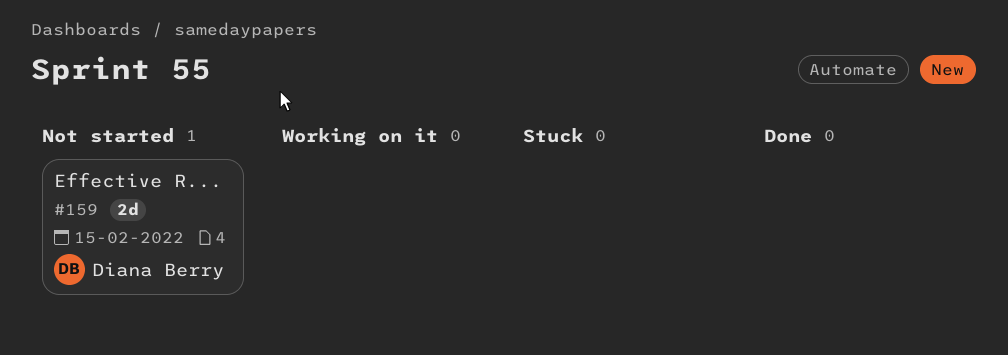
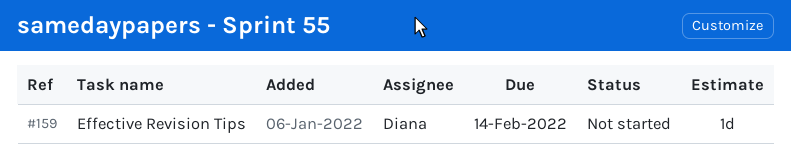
#159, estimate: 2d -> 1d
#159, due: Feb 15 -> Feb 14

